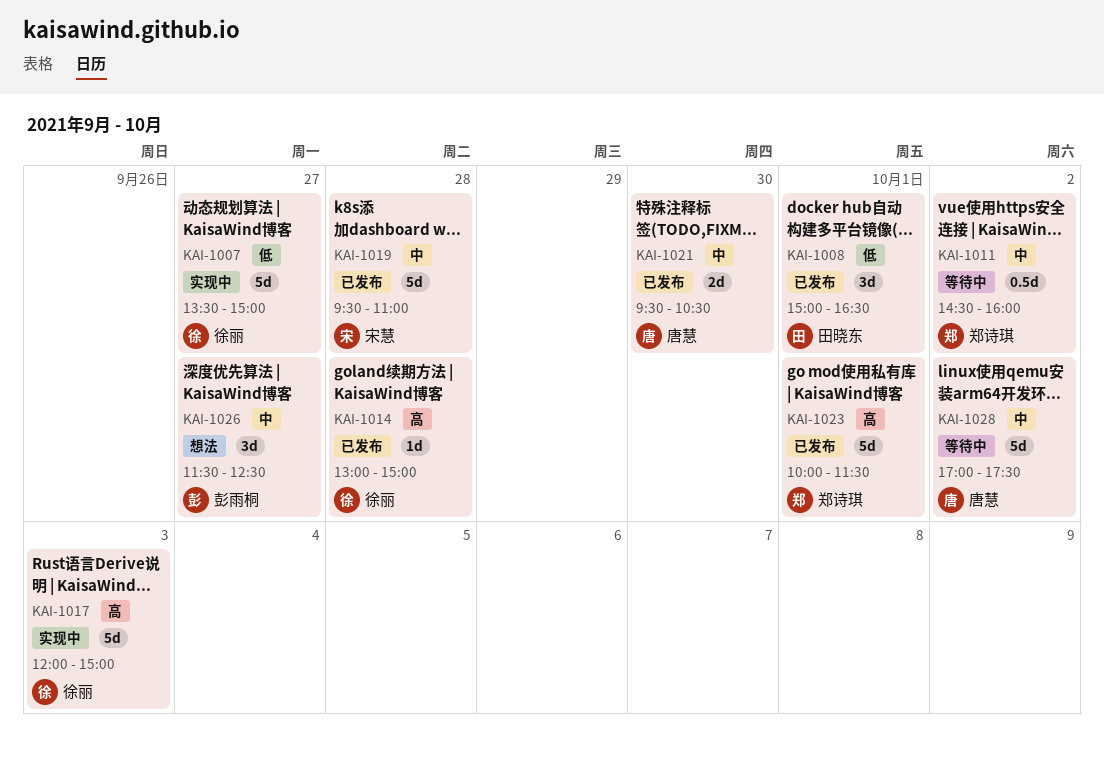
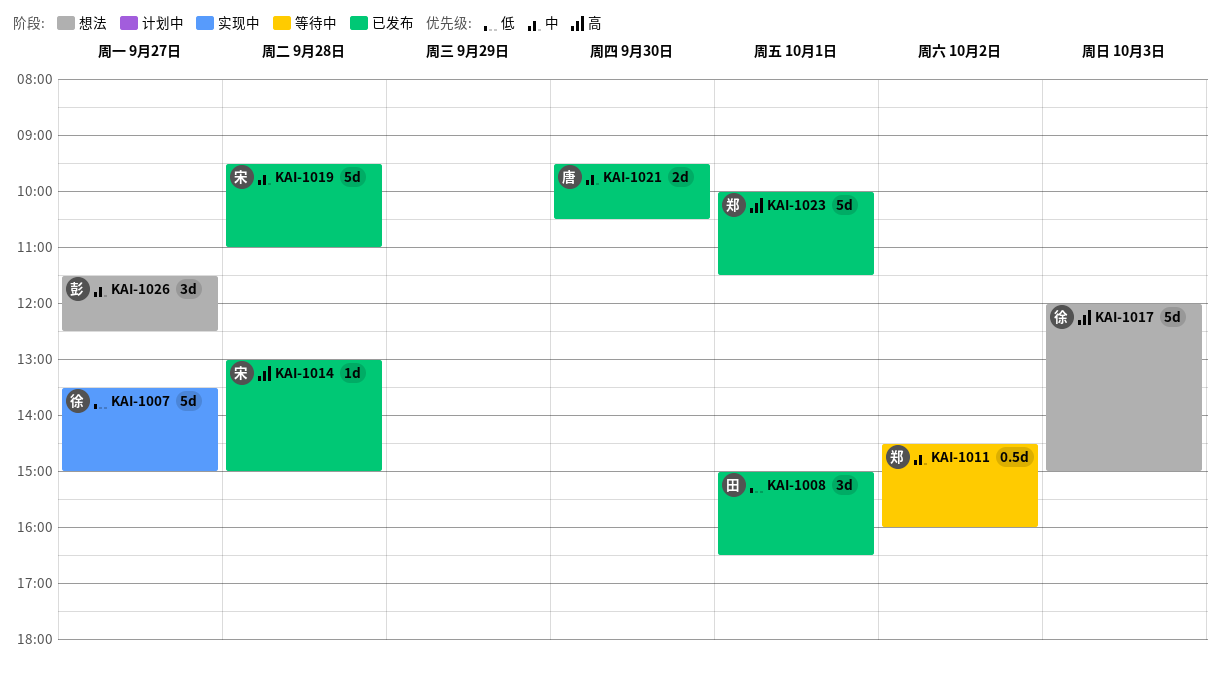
KAI-1014, owner: 徐丽 -> 宋慧
KAI-1017, status: 实现中 -> 想法
KAI-1028: present -> none

